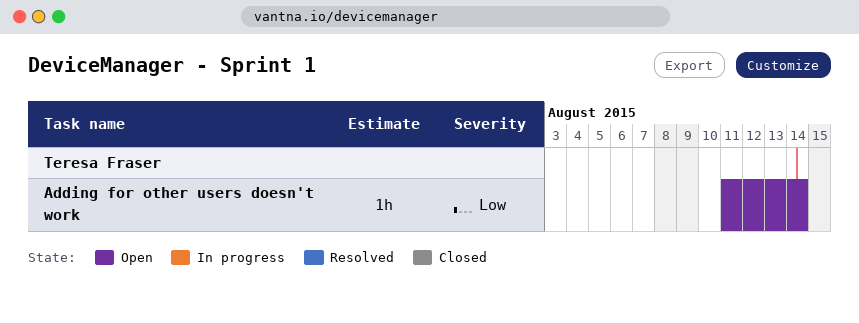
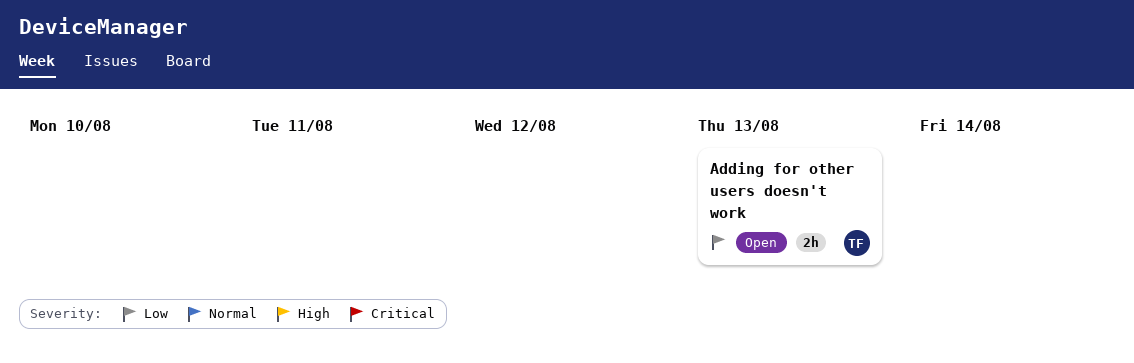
Adding for other users doesn't work, estimate: 1h -> 2h
Adding for other users doesn't work, due: Aug 14 -> Aug 13

